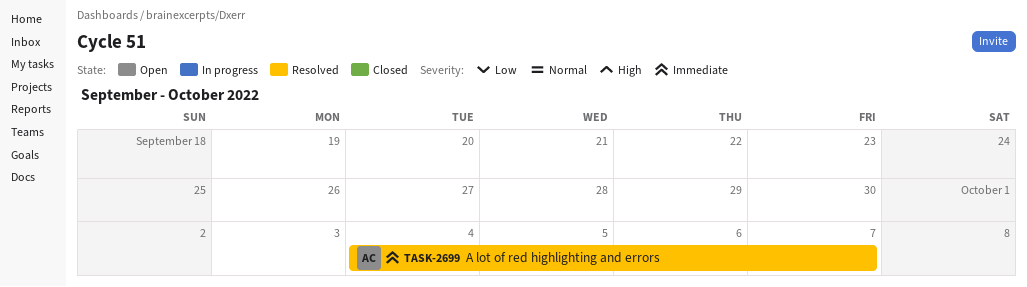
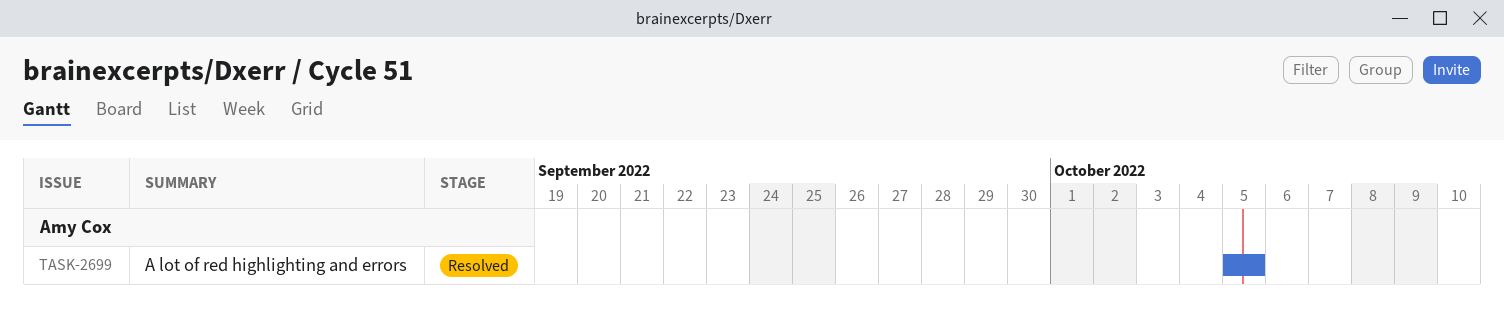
TASK-2699, start: Oct 4 -> Oct 5
TASK-2699, due: Oct 7 -> Oct 5

